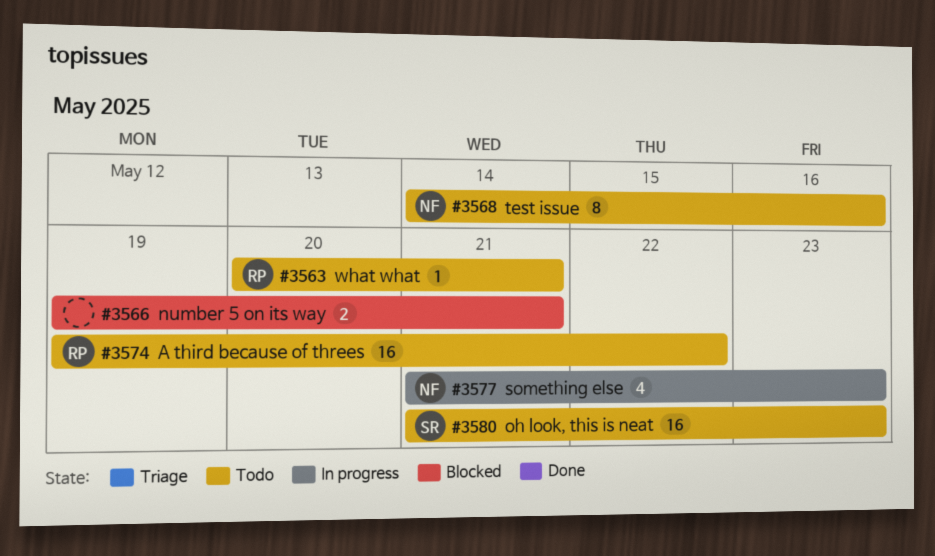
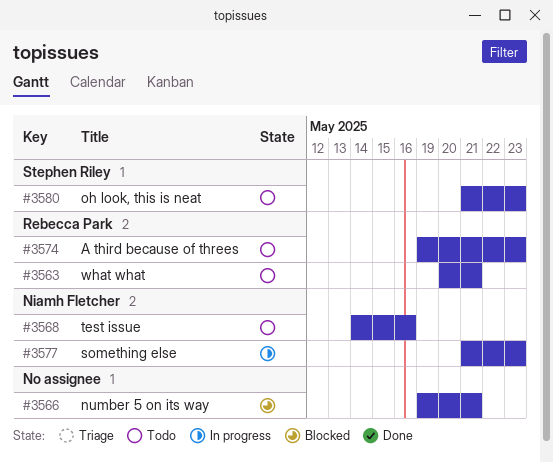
#3574, due: May 22 -> May 23

